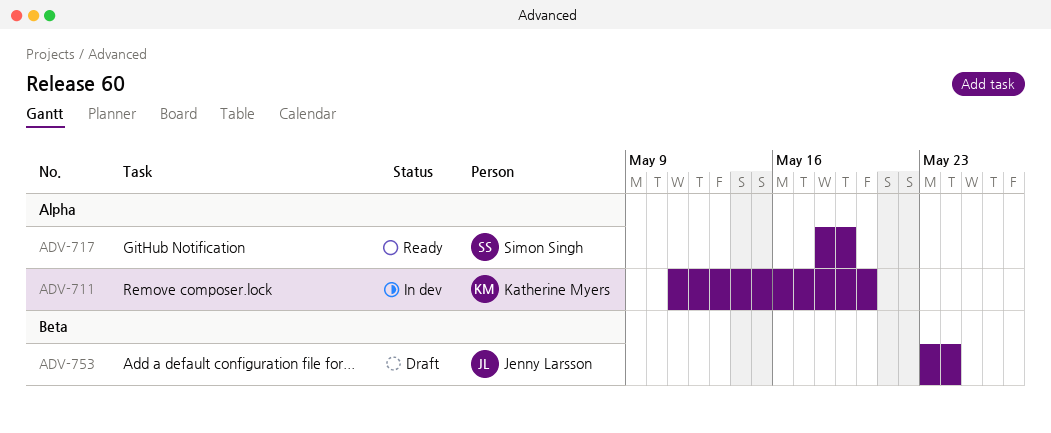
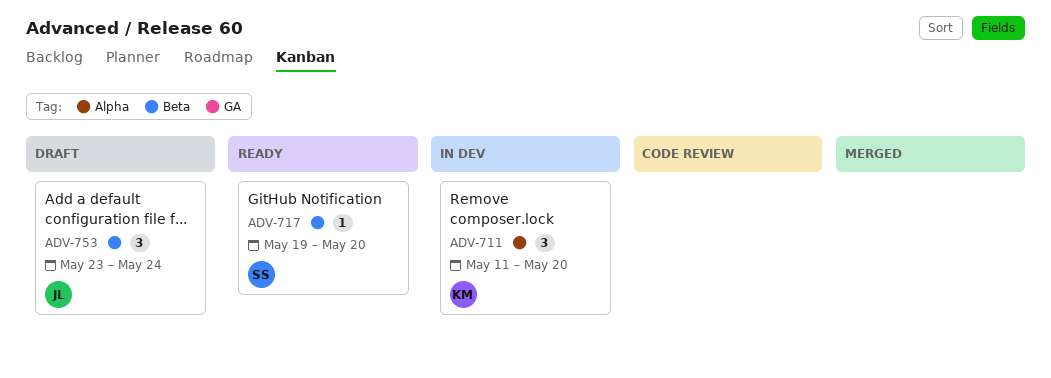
ADV-717, label: Alpha -> Beta
ADV-717, start: May 18 -> May 19
ADV-717, due: May 19 -> May 20

